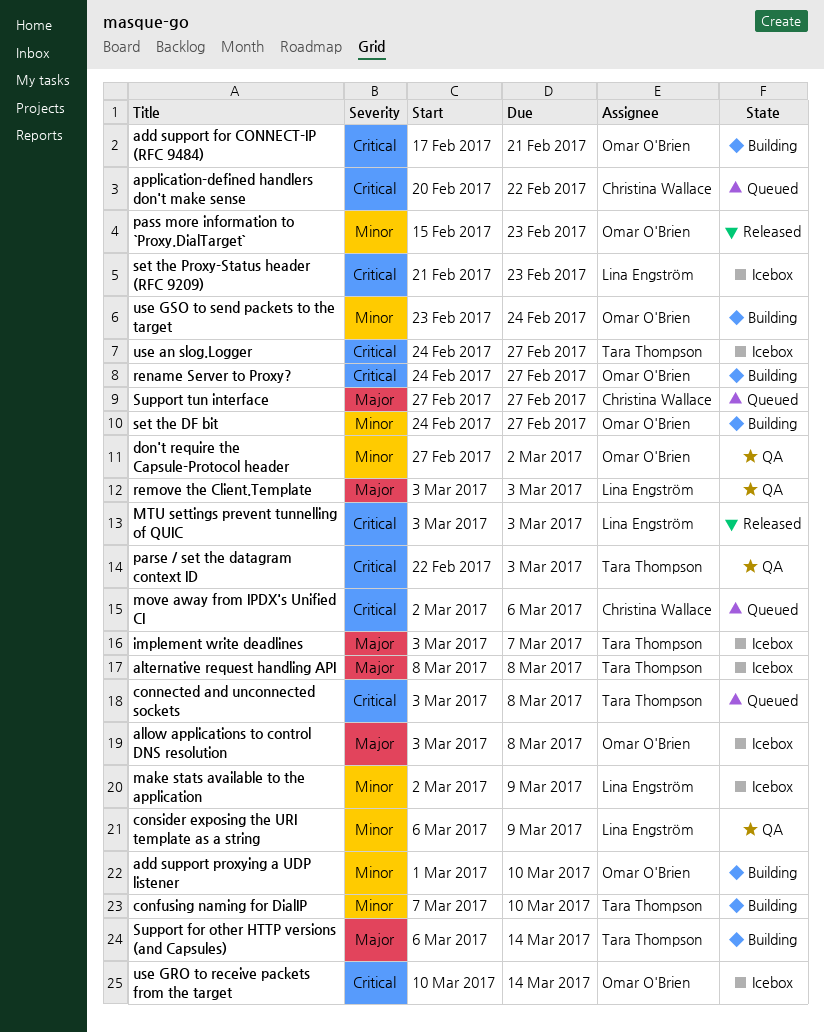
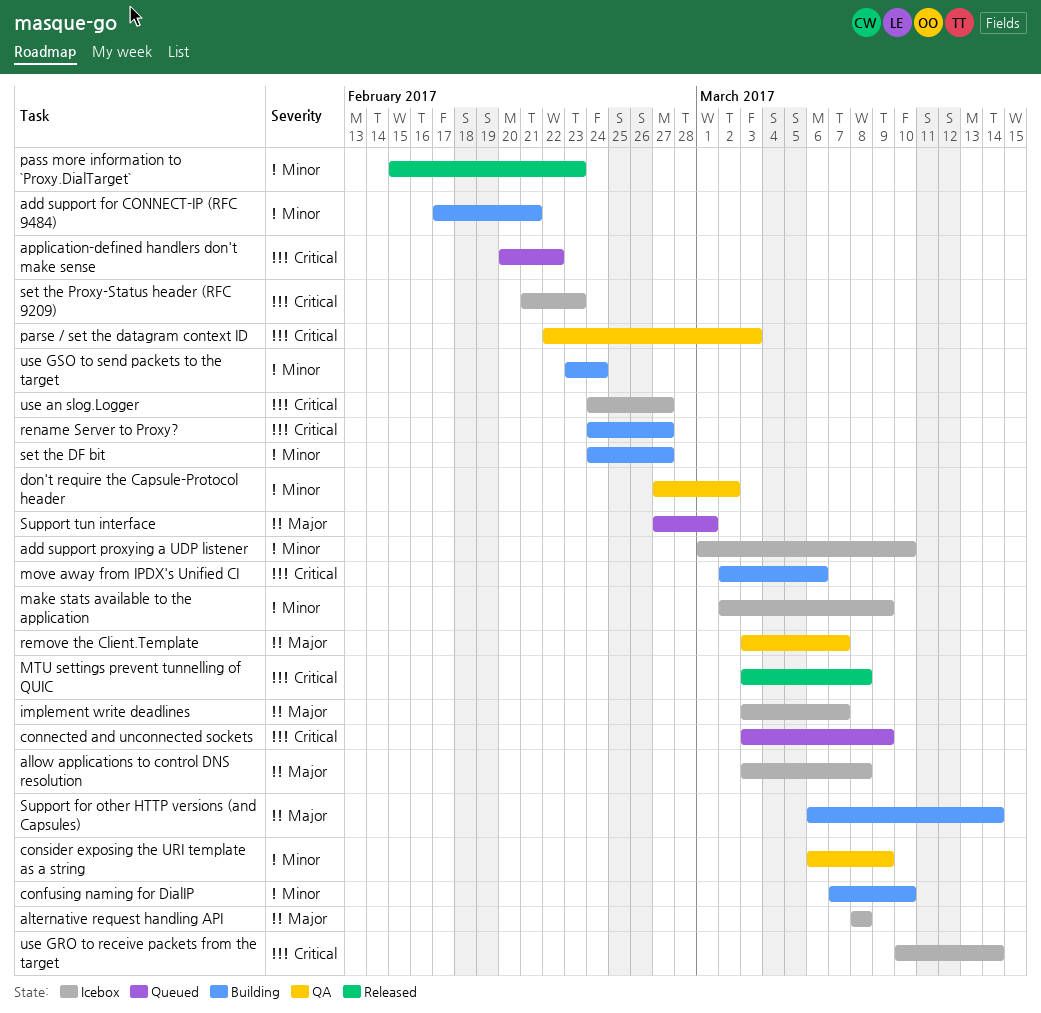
add support for CONNECT-IP (RFC 9484), priority: Critical -> Minor
add support proxying a UDP listener, status: Building -> Icebox
connected and unconnected sockets, due: Mar 8 -> Mar 9
move away from IPDX's Unified CI, status: Queued -> Building
MTU settings prevent tunnelling of QUIC, due: Mar 3 -> Mar 8
remove the Client.Template, due: Mar 3 -> Mar 7
Support tun interface, due: Feb 27 -> Mar 1

